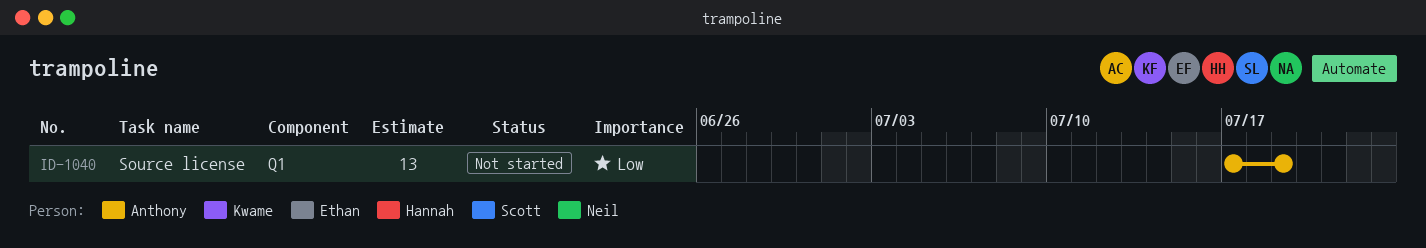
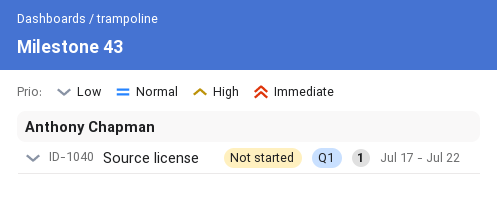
ID-1040, estimate: 13 -> 1
ID-1040, due: Jul 19 -> Jul 22

